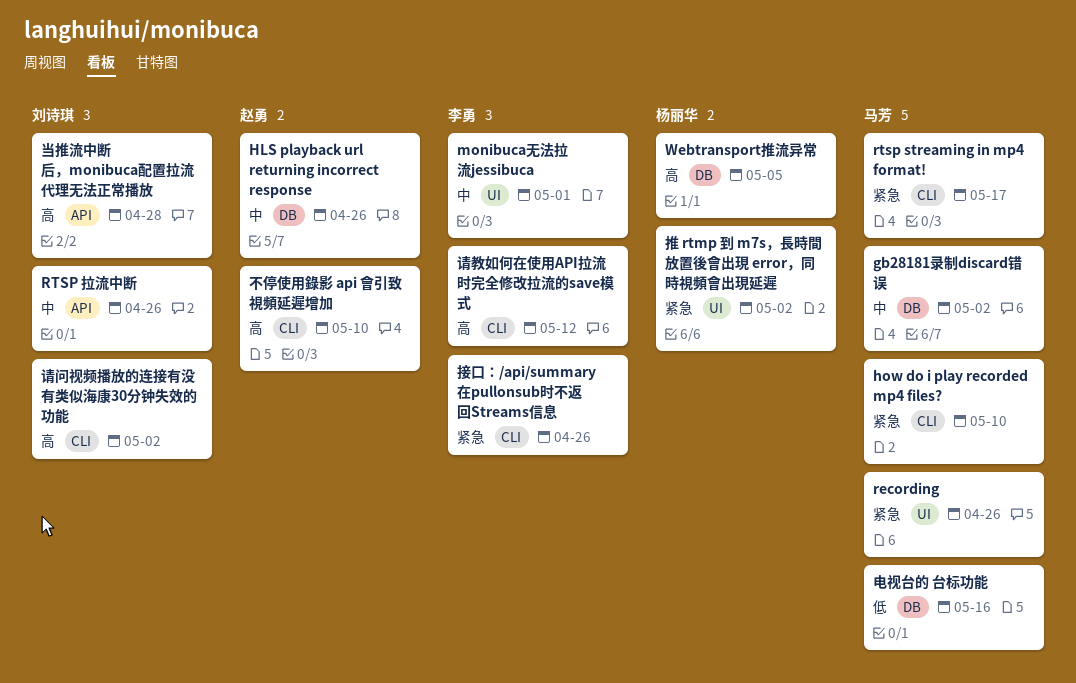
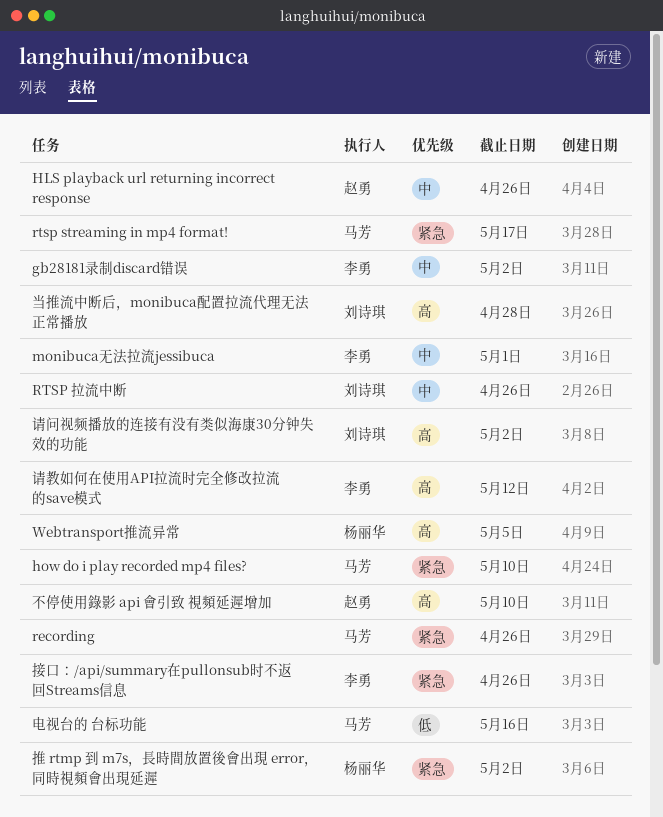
gb28181录制discard错误, owner: 马芳 -> 李勇

